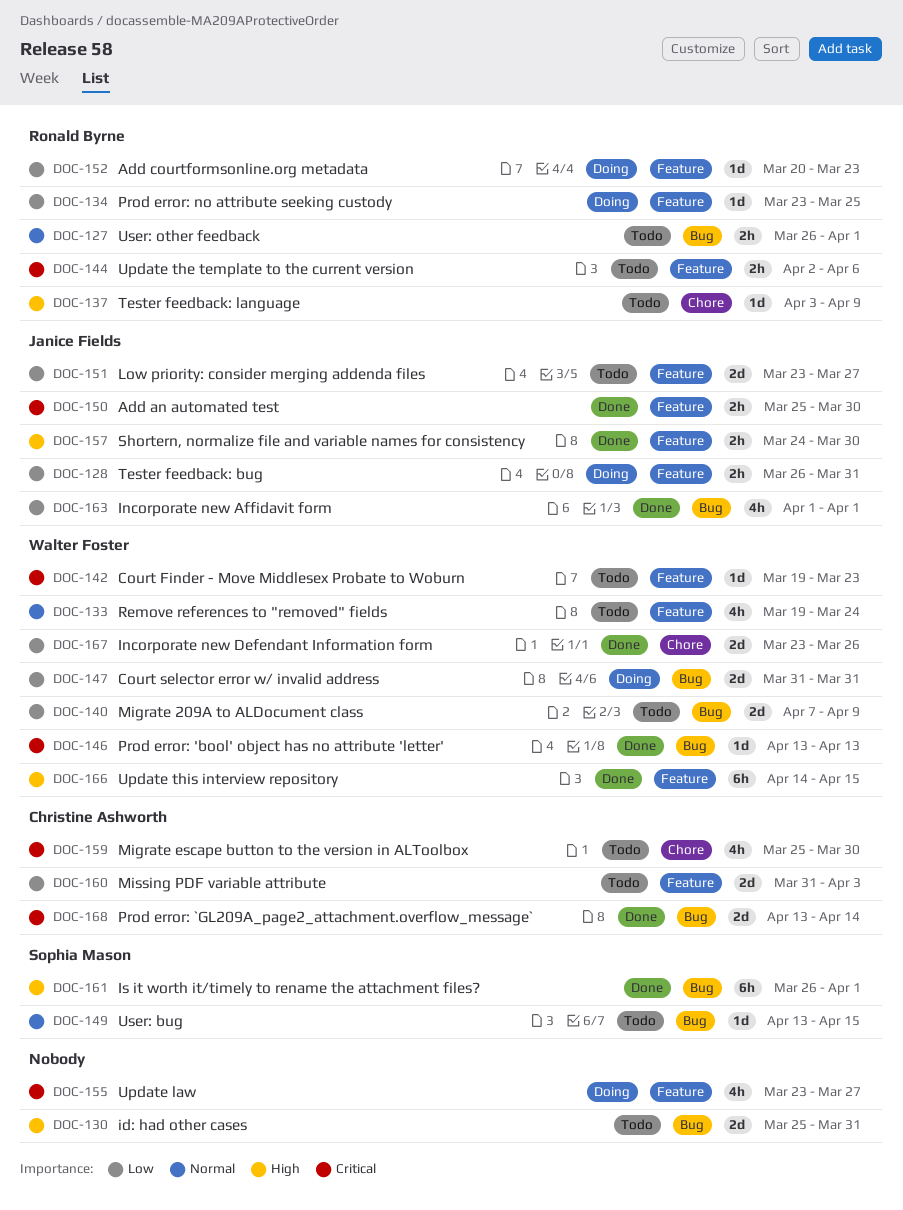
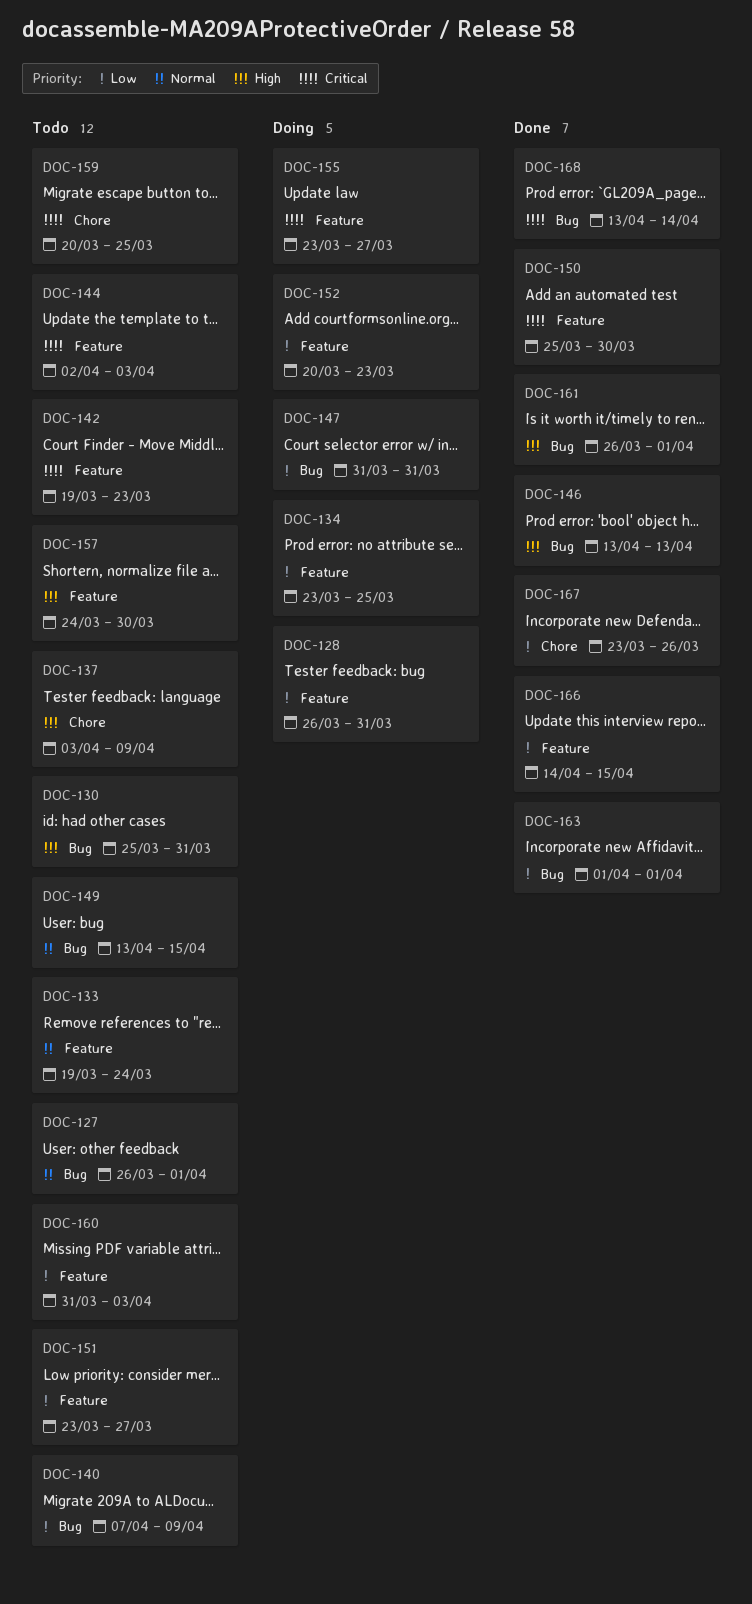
DOC-144, due: Apr 6 -> Apr 3
DOC-146, priority: Critical -> High
DOC-157, status: Done -> Todo
DOC-159, start: Mar 25 -> Mar 20
DOC-159, due: Mar 30 -> Mar 25
DOC-166, priority: High -> Low

